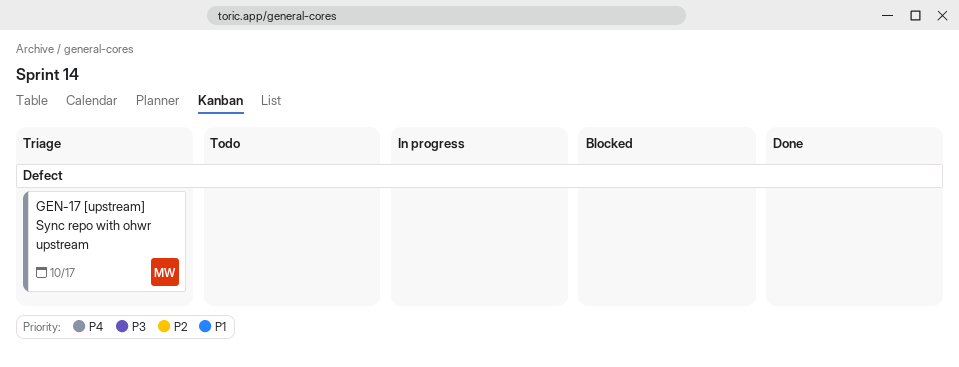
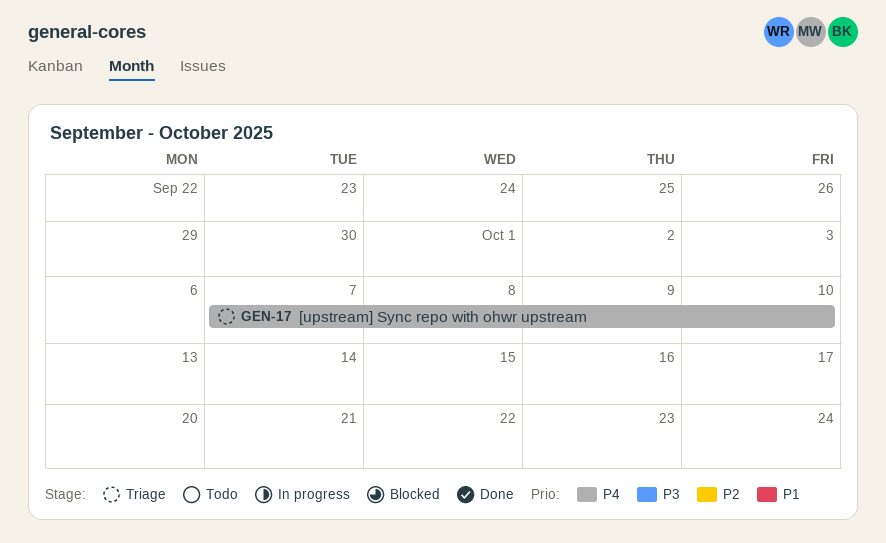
GEN-17, due: Oct 17 -> Oct 10

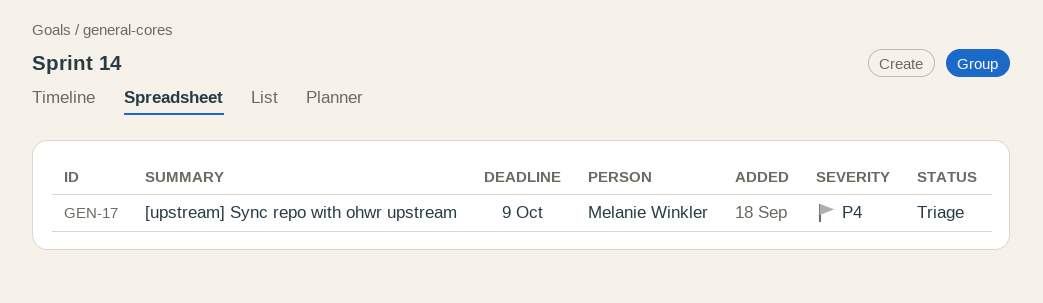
GEN-17, due: Oct 10 -> Oct 9

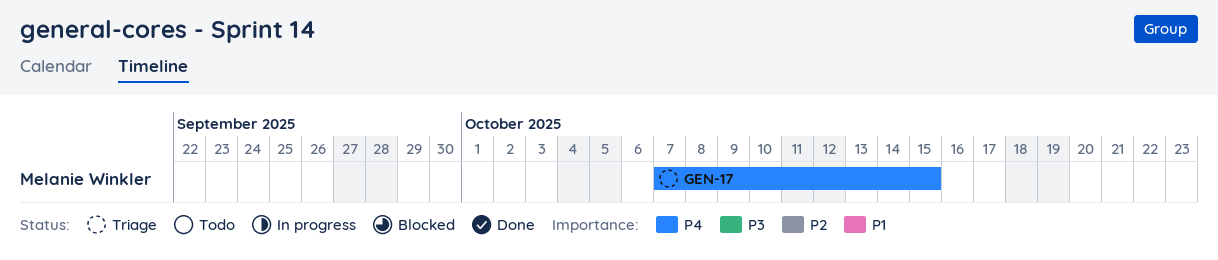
GEN-17, due: Oct 9 -> Oct 15

